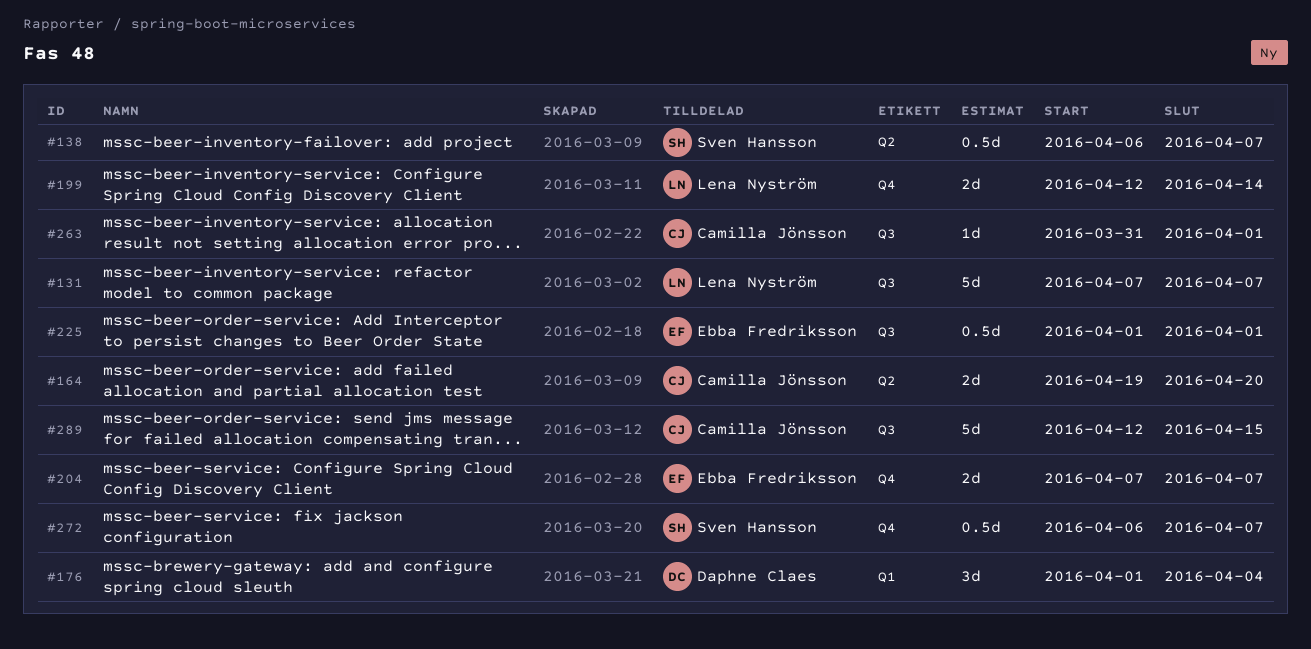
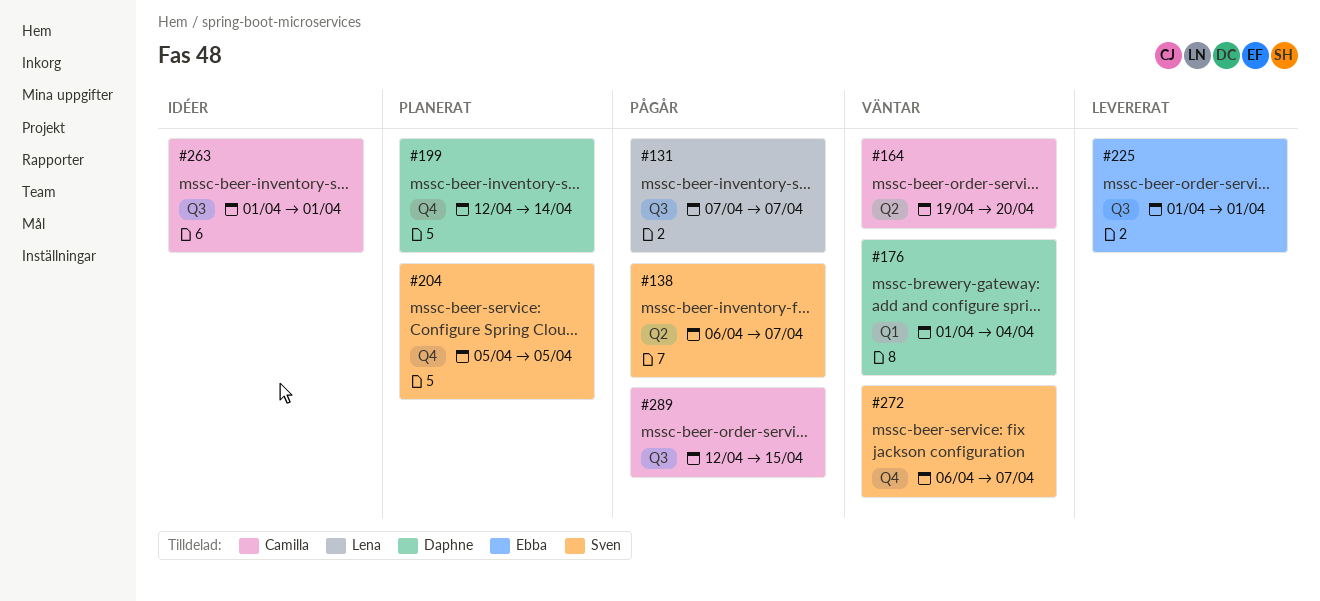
#199, owner: Lena Nyström -> Daphne Claes
#204, owner: Ebba Fredriksson -> Sven Hansson
#204, start: Apr 7 -> Apr 5
#204, due: Apr 7 -> Apr 5
#263, start: Mar 31 -> Apr 1

